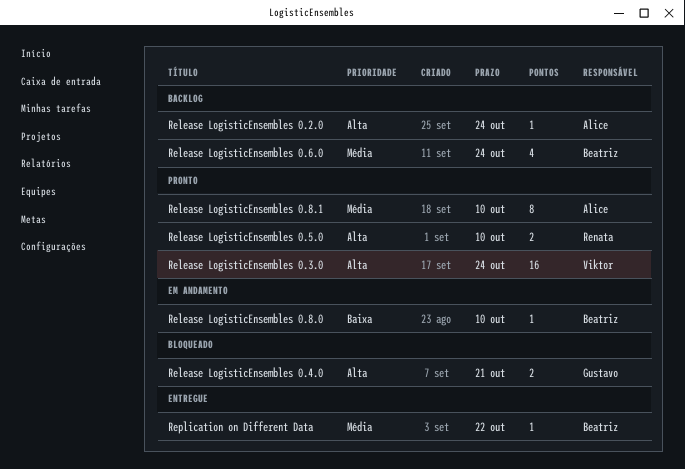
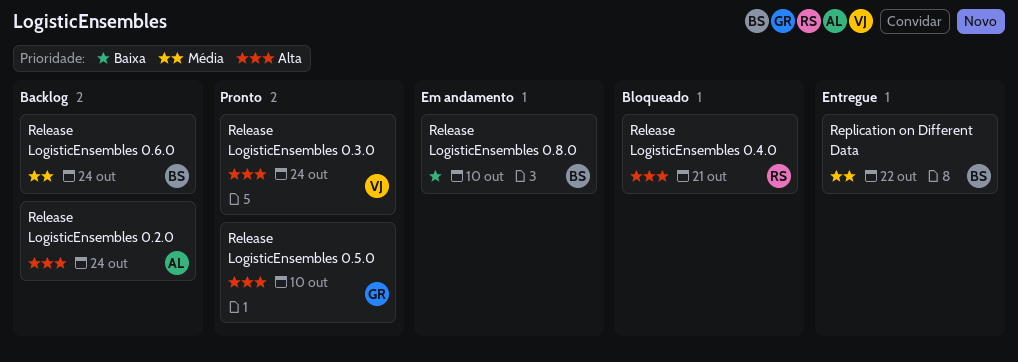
Release LogisticEnsembles 0.4.0, owner: Gustavo -> Renata
Release LogisticEnsembles 0.5.0, owner: Renata -> Gustavo
Release LogisticEnsembles 0.8.1: present -> none

